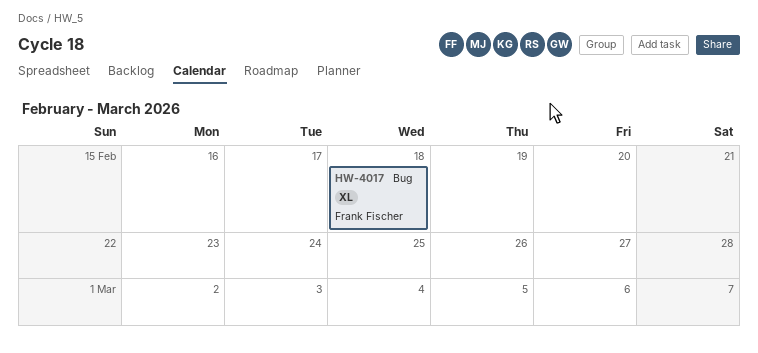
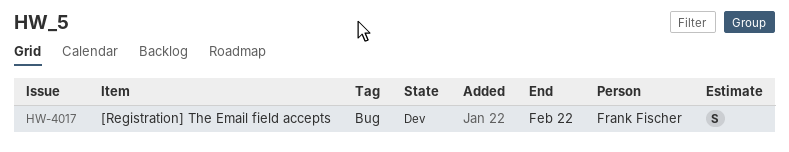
HW-4017, estimate: XL -> S
HW-4017, due: Feb 18 -> Feb 22

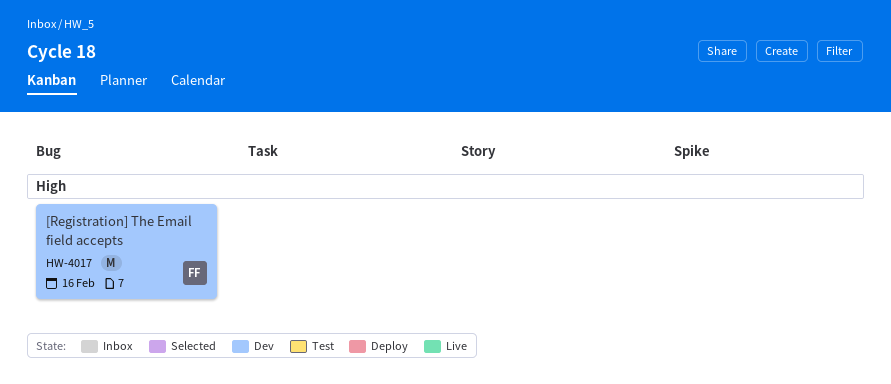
HW-4017, estimate: S -> M
HW-4017, due: Feb 22 -> Feb 16

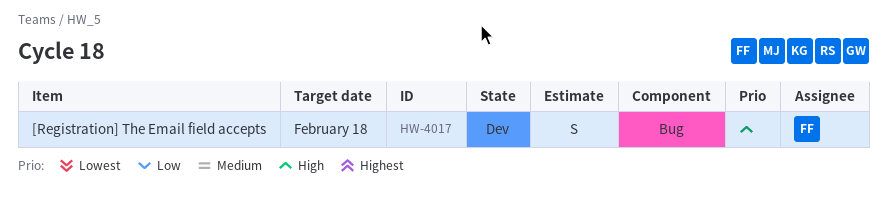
HW-4017, estimate: M -> S
HW-4017, due: Feb 16 -> Feb 18

